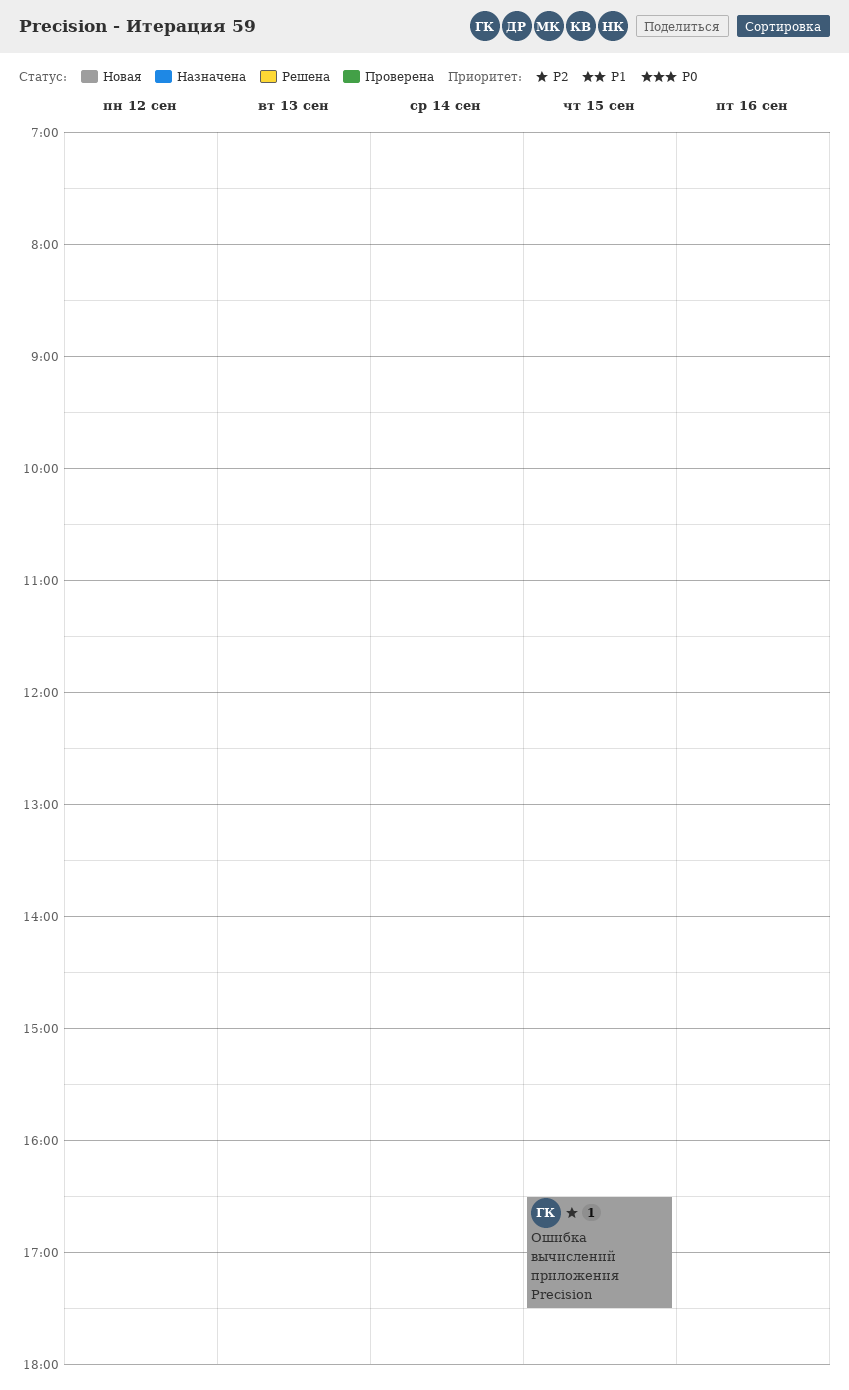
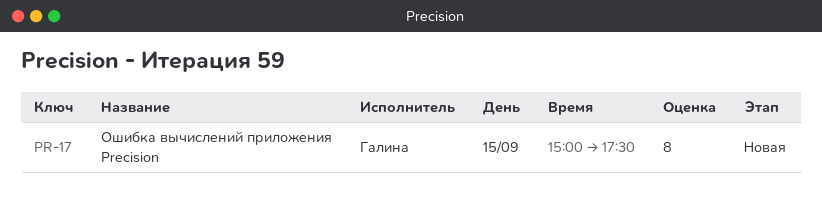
Ошибка вычислений приложения Precision, estimate: 1 -> 8
Ошибка вычислений приложения Precision, begins: 16:30 -> 15:00

